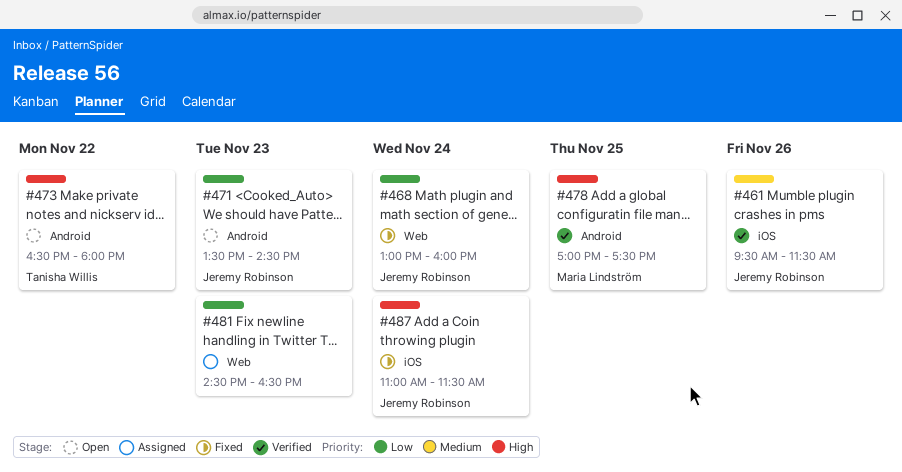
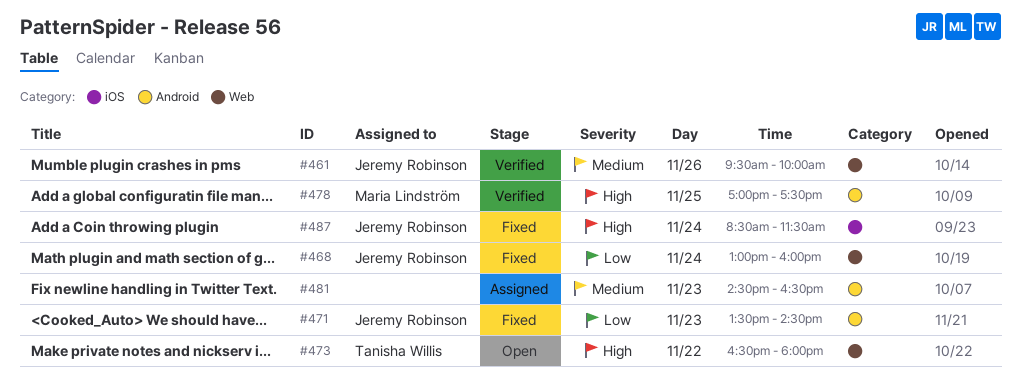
#461, label: iOS -> Web
#461, ends: 11:30 -> 10:00
#471, status: Open -> Fixed
#473, label: Android -> Web
#481, priority: Low -> Medium
#481, label: Web -> Android
#487, begins: 11:00 -> 08:30

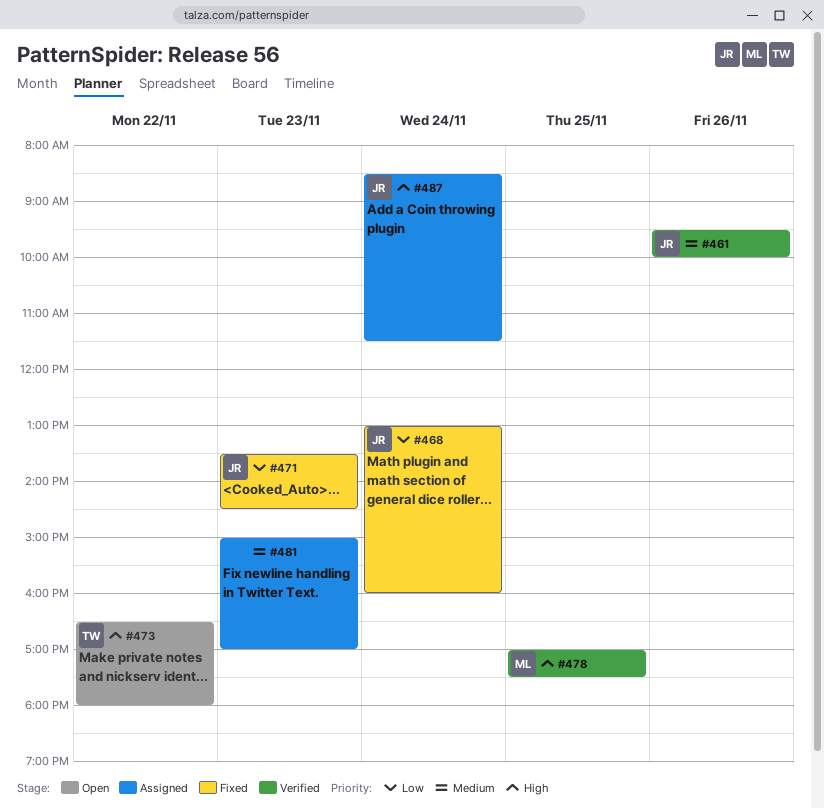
#481, begins: 14:30 -> 15:00
#481, ends: 16:30 -> 17:00
#487, status: Fixed -> Assigned

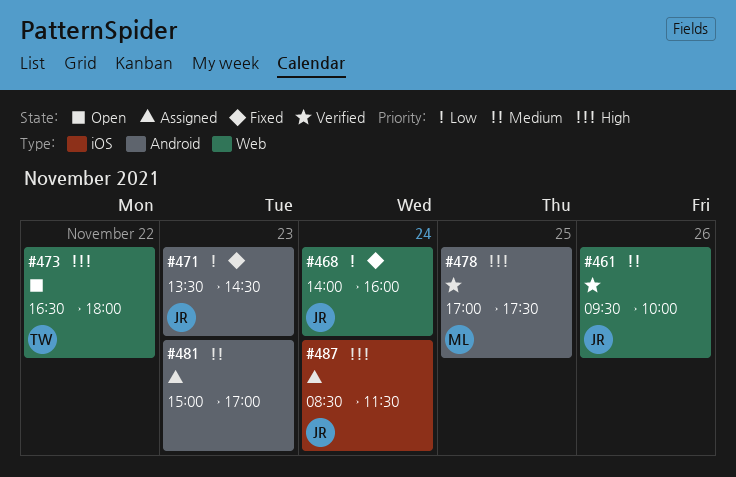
#468, begins: 13:00 -> 14:00

